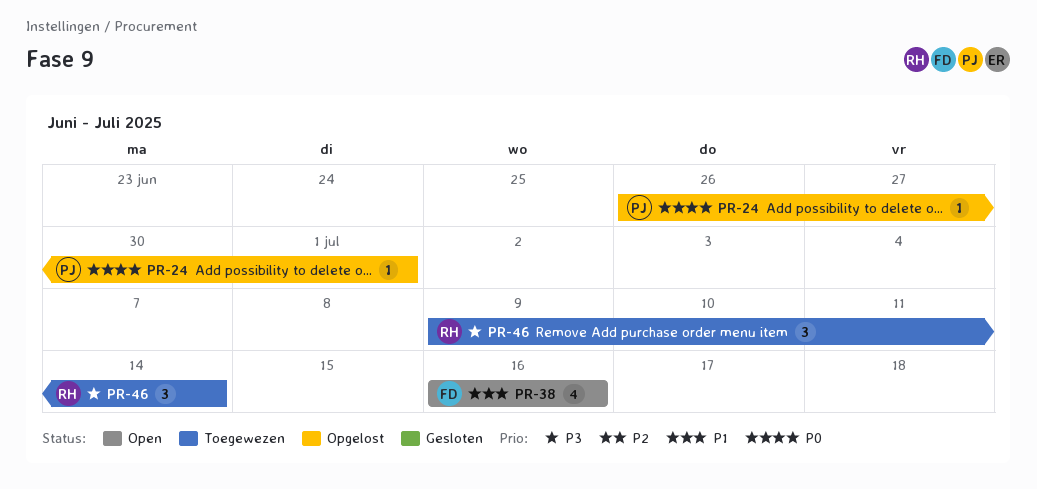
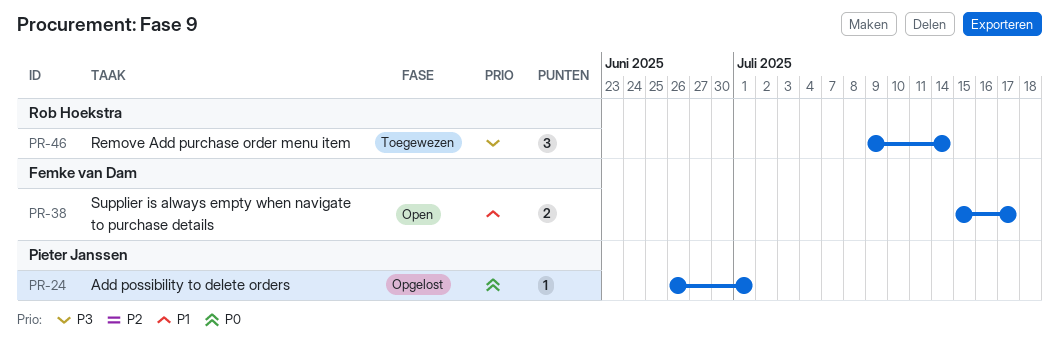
PR-38, estimate: 4 -> 2
PR-38, start: Jul 16 -> Jul 15
PR-38, due: Jul 16 -> Jul 17

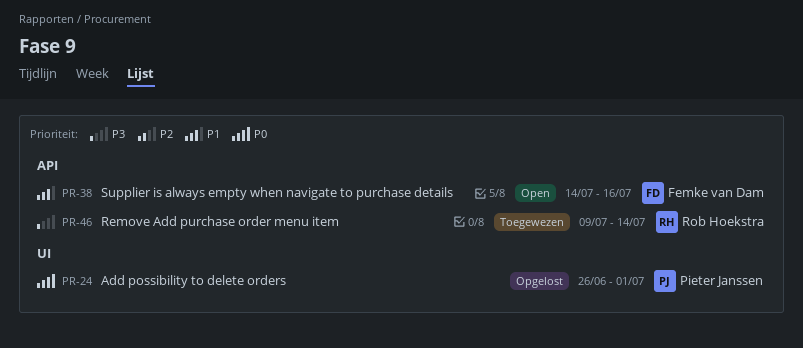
PR-38, start: Jul 15 -> Jul 14
PR-38, due: Jul 17 -> Jul 16

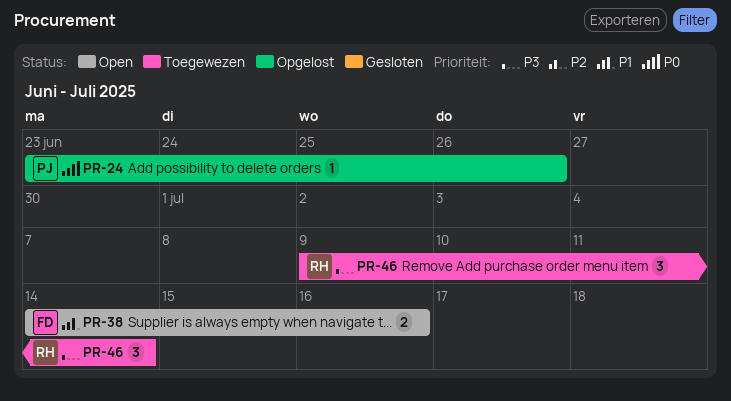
PR-24, start: Jun 26 -> Jun 23
PR-24, due: Jul 1 -> Jun 26

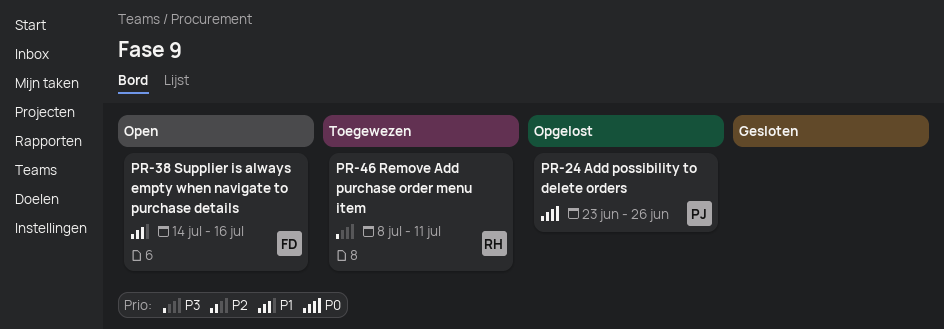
PR-46, start: Jul 9 -> Jul 8
PR-46, due: Jul 14 -> Jul 11

